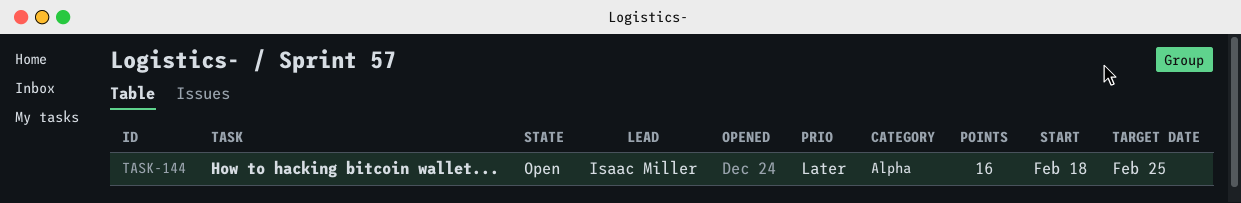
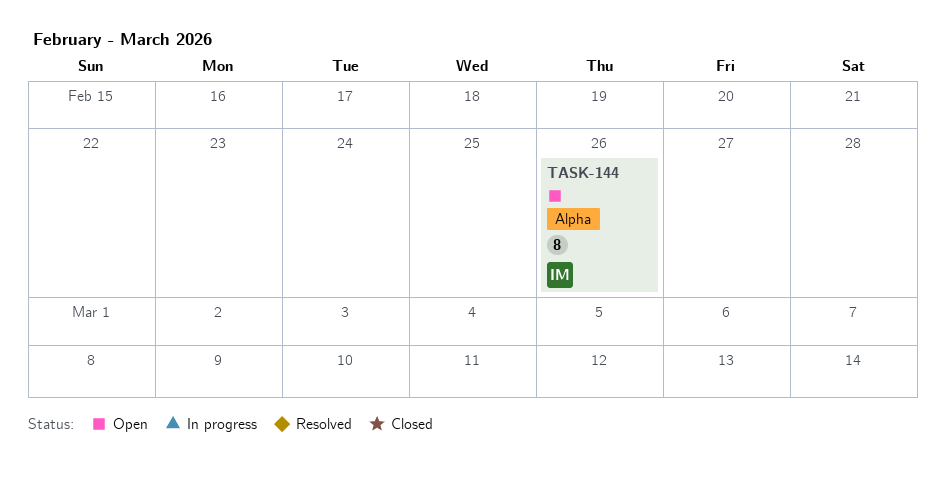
TASK-144, estimate: 16 -> 8
TASK-144, due: Feb 25 -> Feb 26

